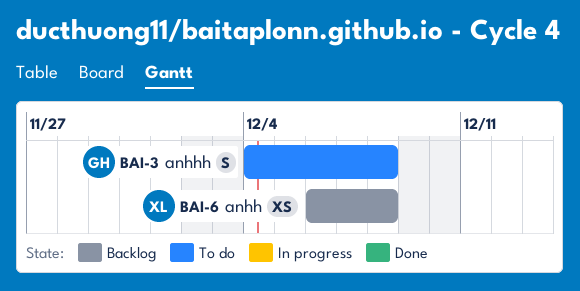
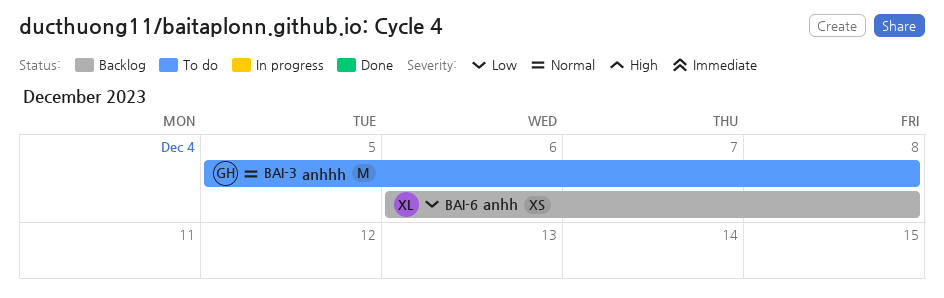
BAI-3, estimate: S -> M
BAI-3, start: Dec 4 -> Dec 5

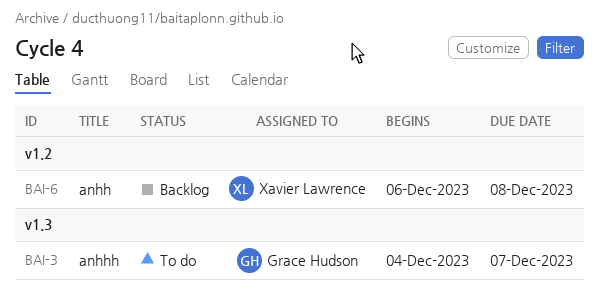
BAI-3, start: Dec 5 -> Dec 4
BAI-3, due: Dec 8 -> Dec 7

